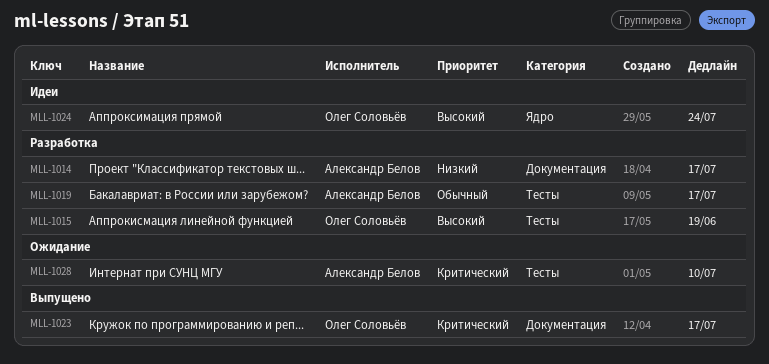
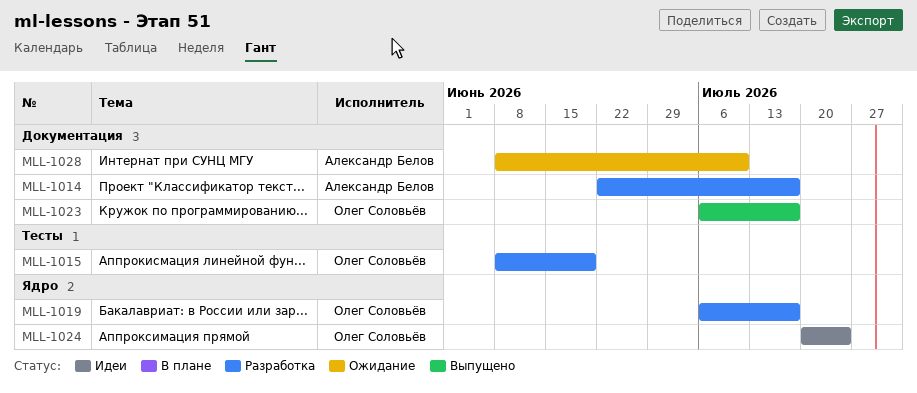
MLL-1019, owner: Александр Белов -> Олег Соловьёв
MLL-1019, label: Тесты -> Ядро
MLL-1028, label: Тесты -> Документация

